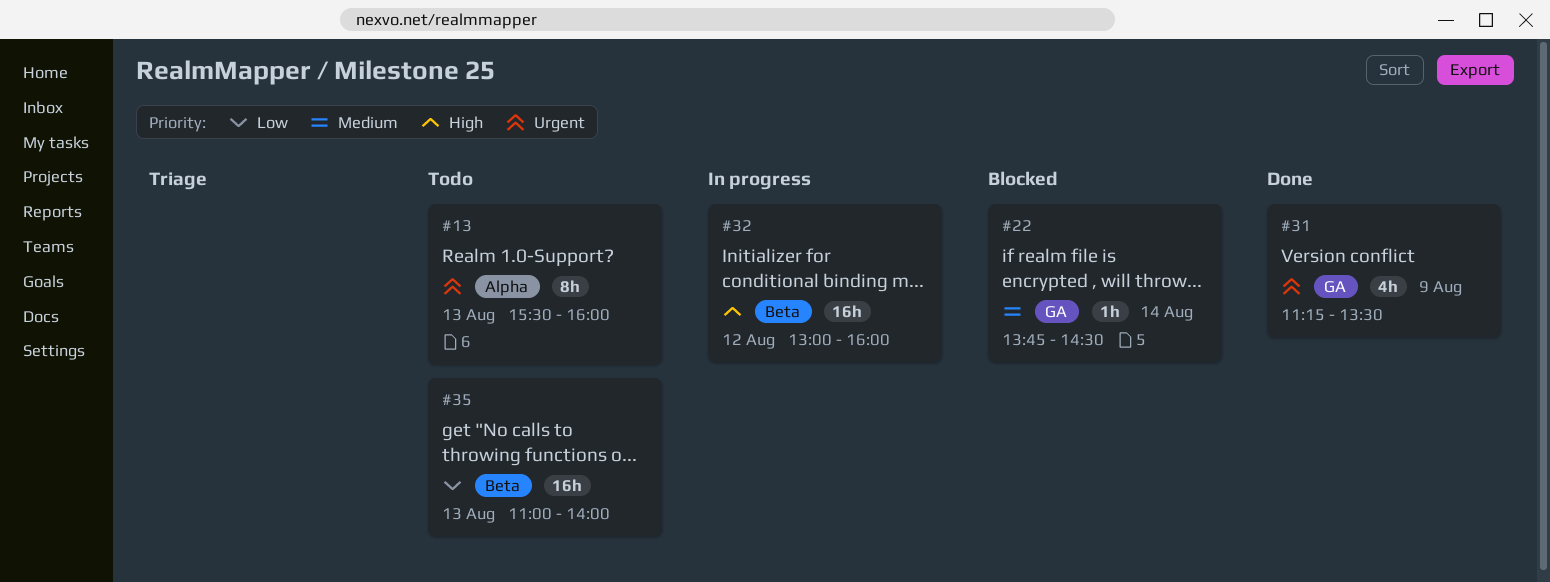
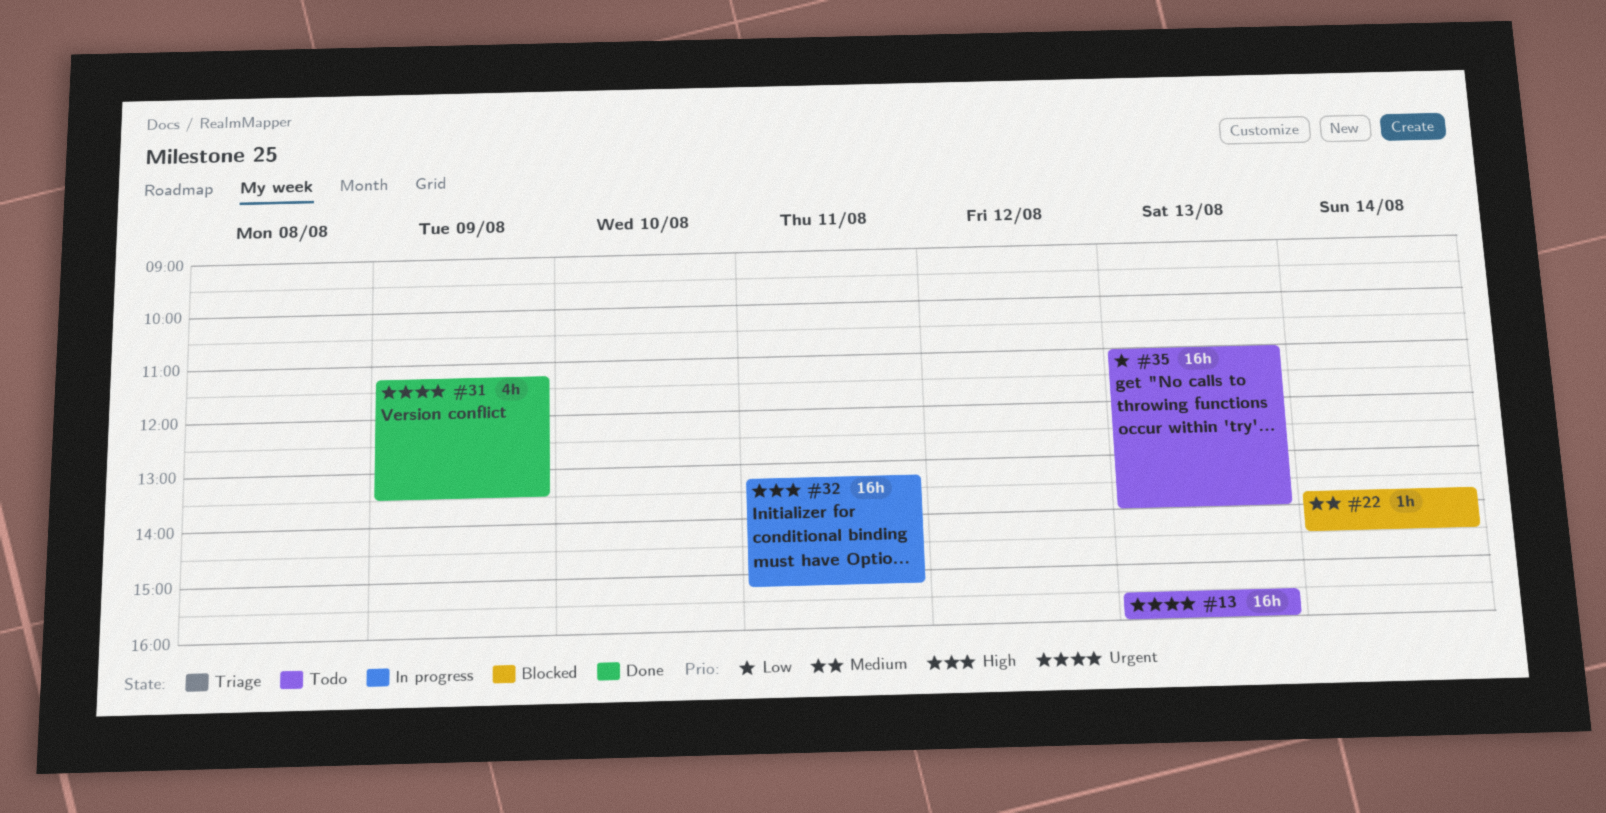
#13, estimate: 8h -> 16h
#32, day: Aug 12 -> Aug 11
#32, begins: 13:00 -> 13:15
#32, ends: 16:00 -> 15:15

